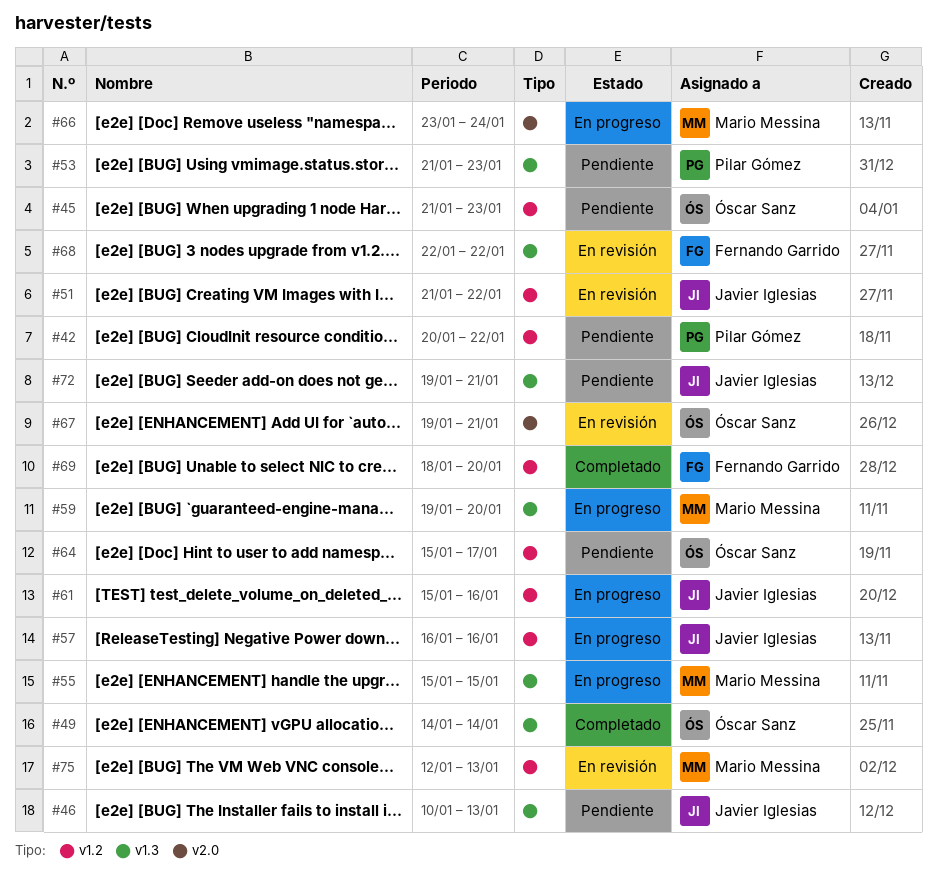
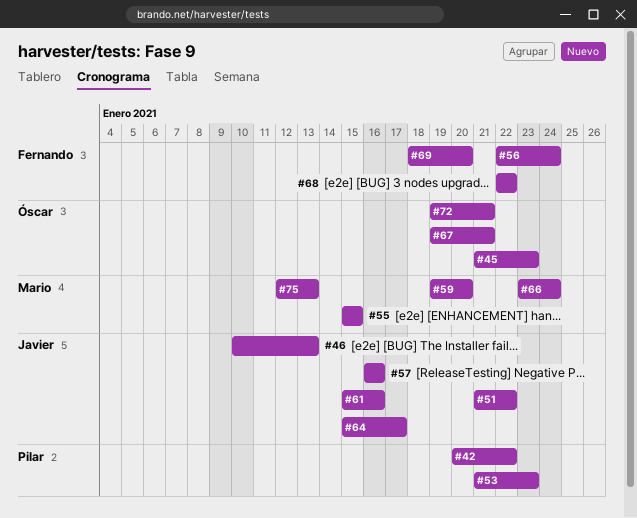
#49: present -> none
#56: none -> present
#64, owner: Óscar Sanz -> Javier Iglesias
#72, owner: Javier Iglesias -> Óscar Sanz

